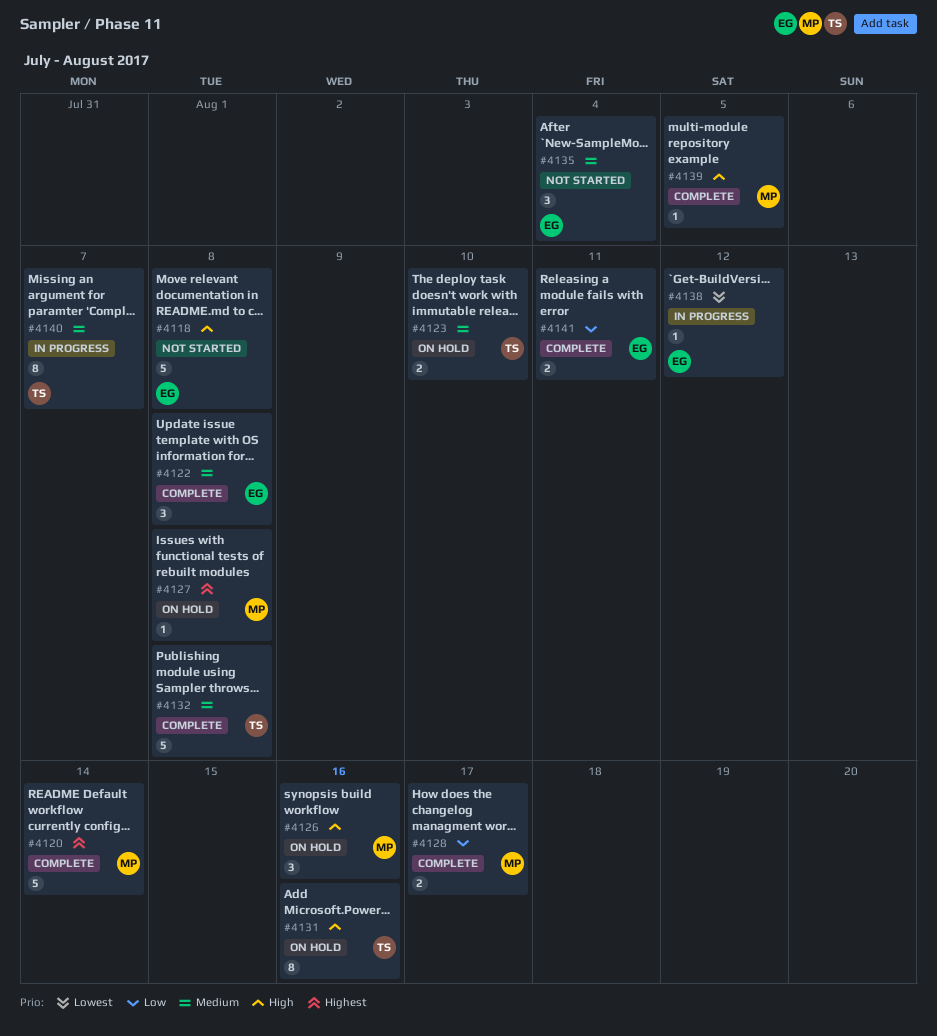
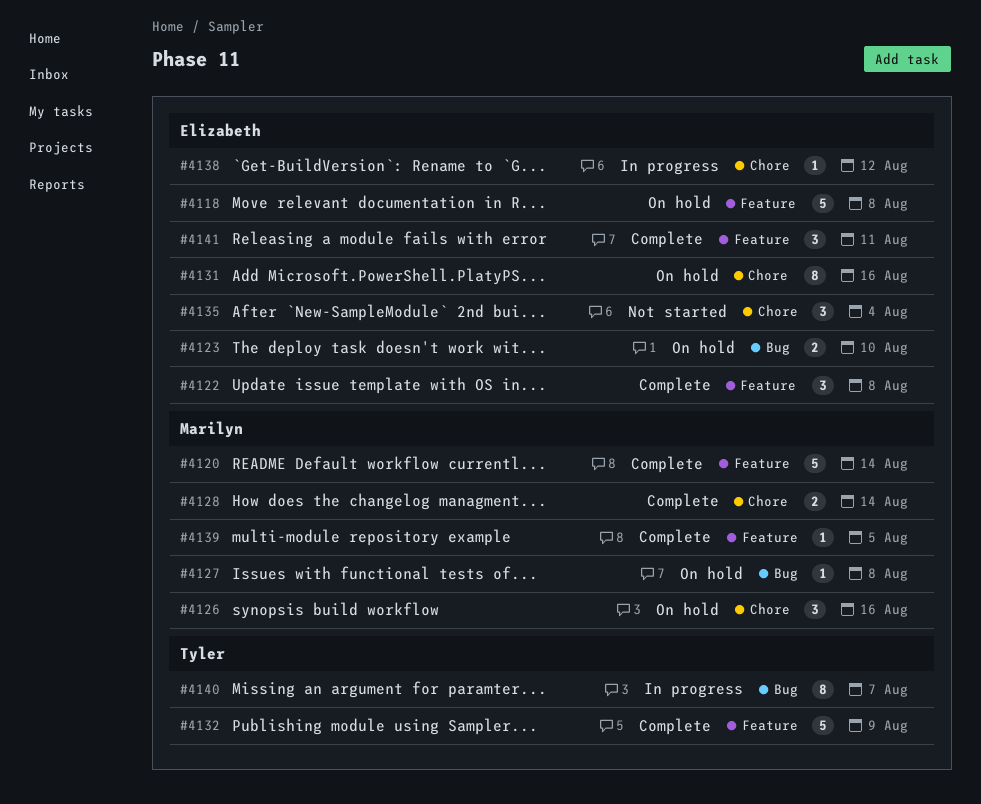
#4118, status: Not started -> On hold
#4123, owner: Tyler -> Elizabeth
#4128, due: Aug 17 -> Aug 14
#4131, owner: Tyler -> Elizabeth
#4132, due: Aug 8 -> Aug 9
#4141, estimate: 2 -> 3

